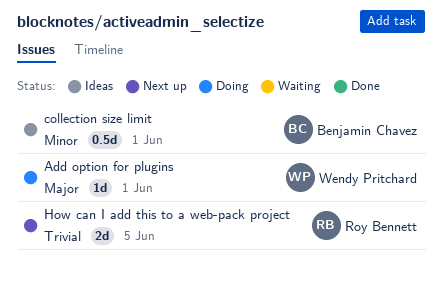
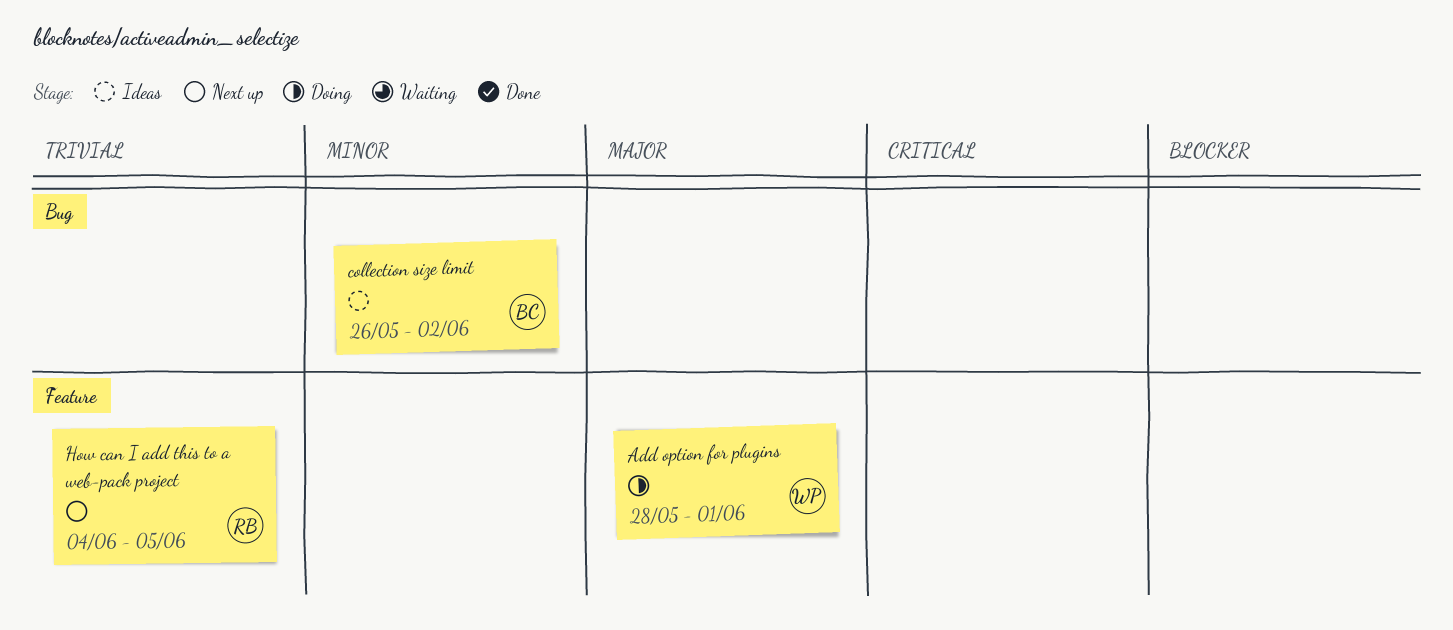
collection size limit, due: Jun 1 -> Jun 2

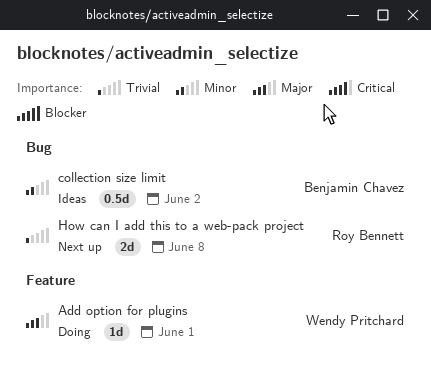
How can I add this to a web-pack project, label: Feature -> Bug
How can I add this to a web-pack project, due: Jun 5 -> Jun 8

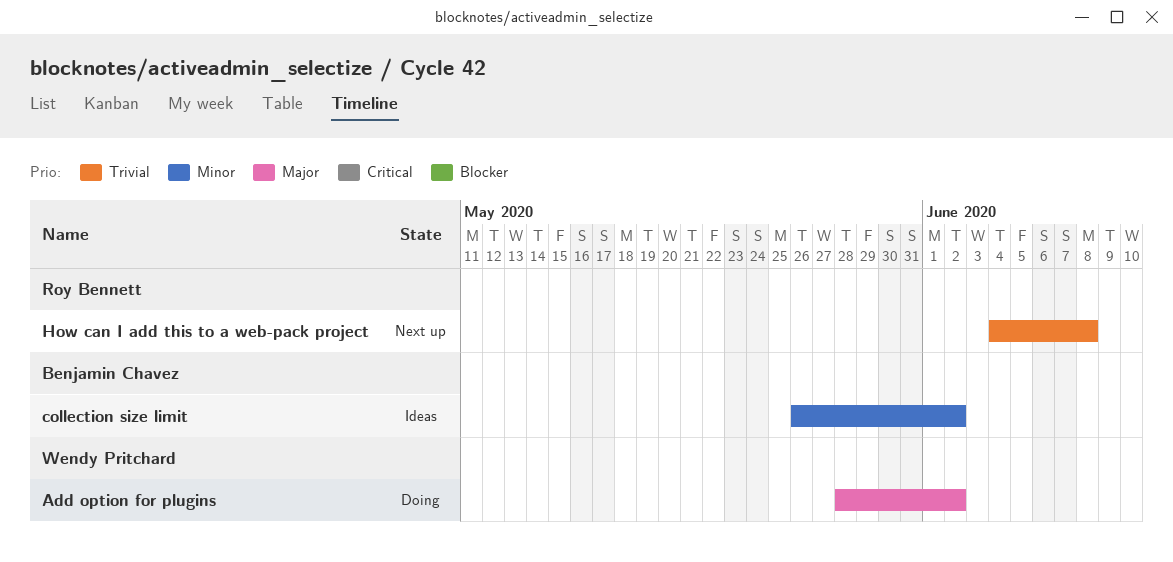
Add option for plugins, due: Jun 1 -> Jun 2

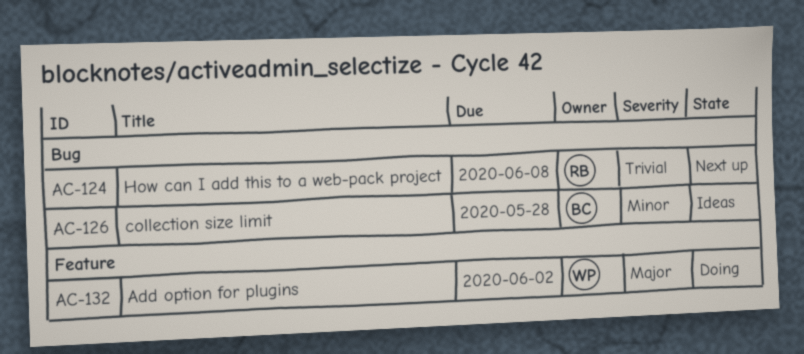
collection size limit, due: Jun 2 -> May 28

